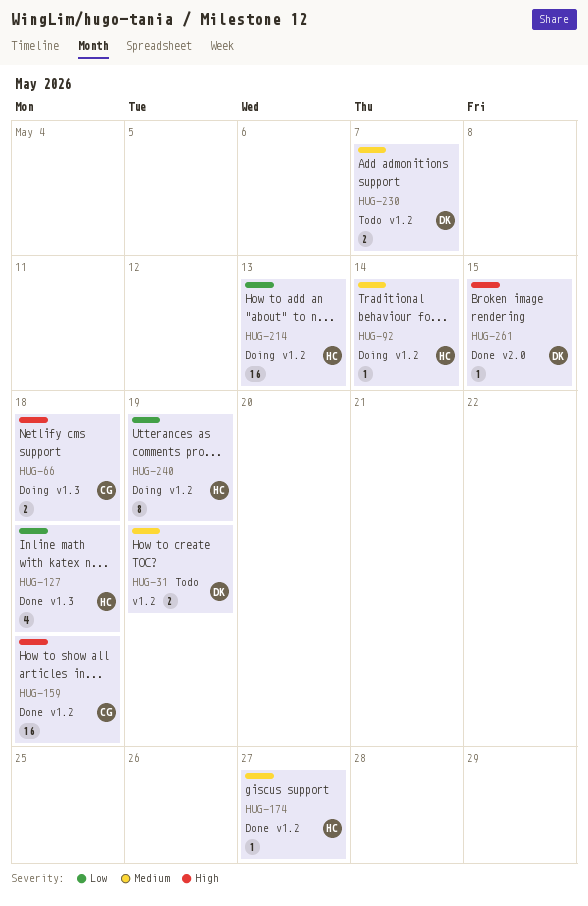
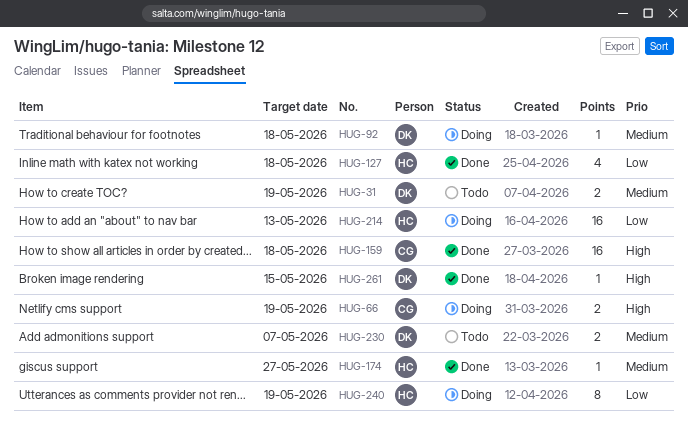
HUG-66, due: May 18 -> May 19
HUG-92, owner: HC -> DK
HUG-92, due: May 14 -> May 18

